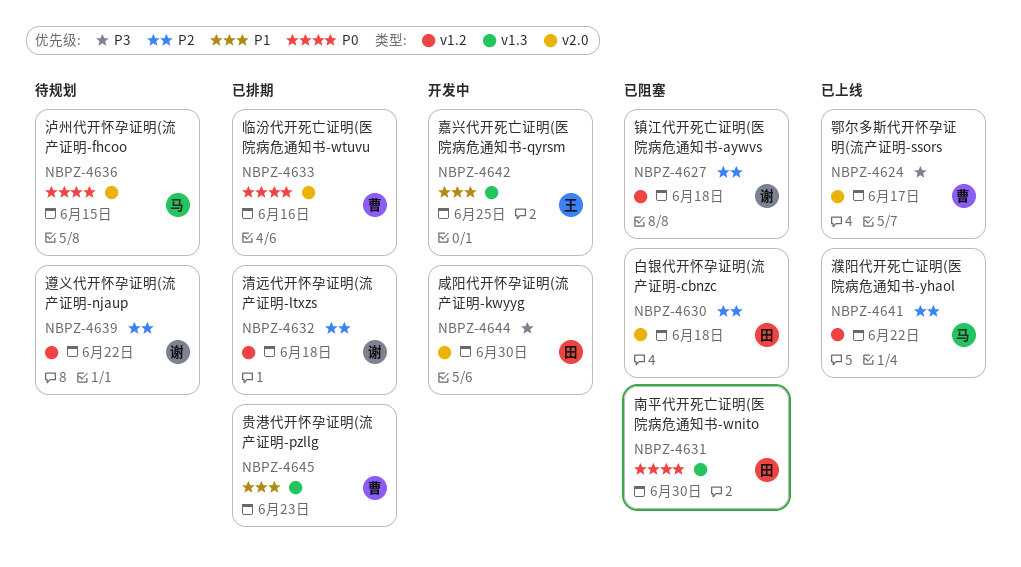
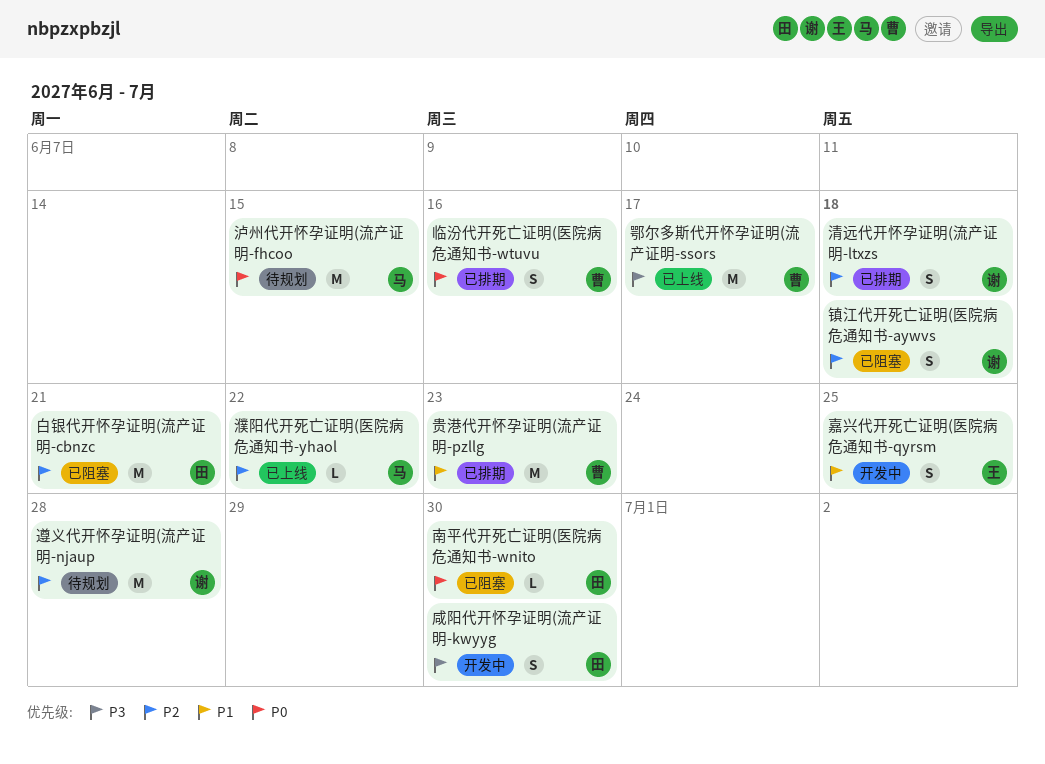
白银代开怀孕证明(流产证明-cbnzc, due: Jun 18 -> Jun 21
遵义代开怀孕证明(流产证明-njaup, due: Jun 22 -> Jun 28

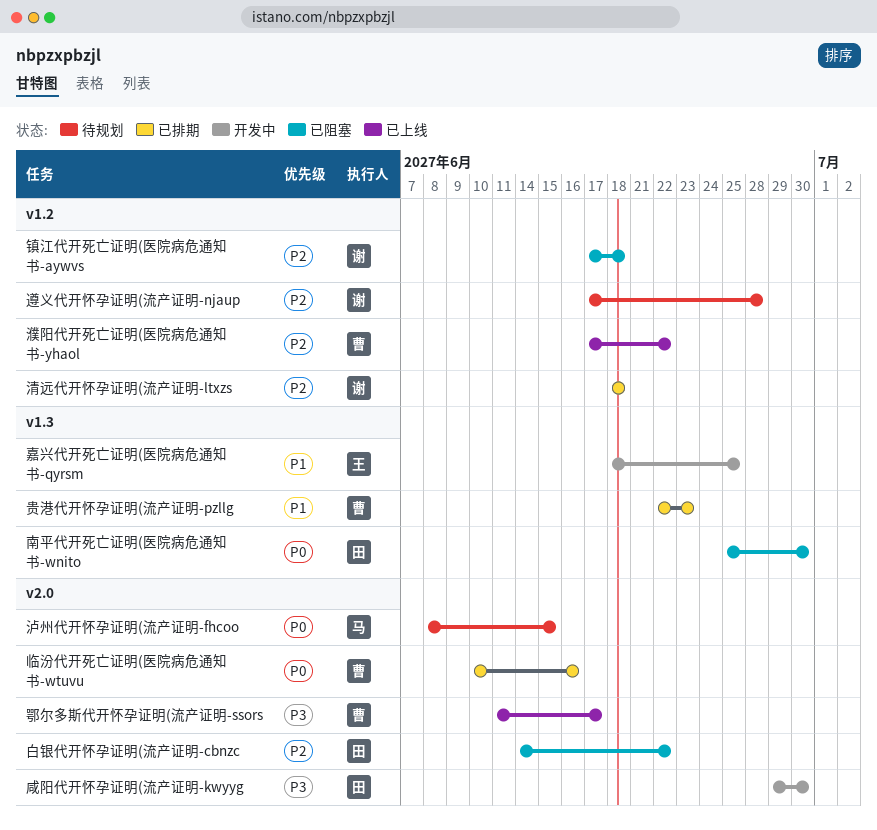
濮阳代开死亡证明(医院病危通知书-yhaol, owner: 马 -> 曹
白银代开怀孕证明(流产证明-cbnzc, due: Jun 21 -> Jun 22

